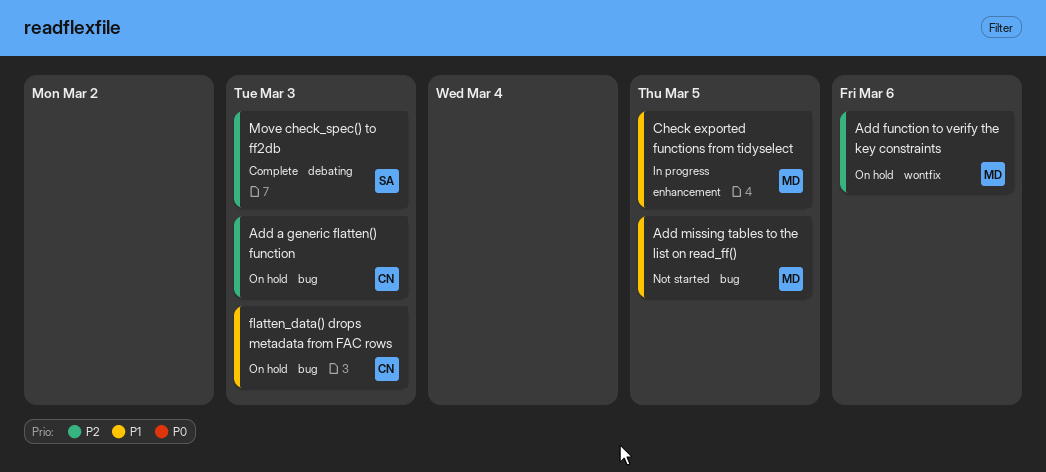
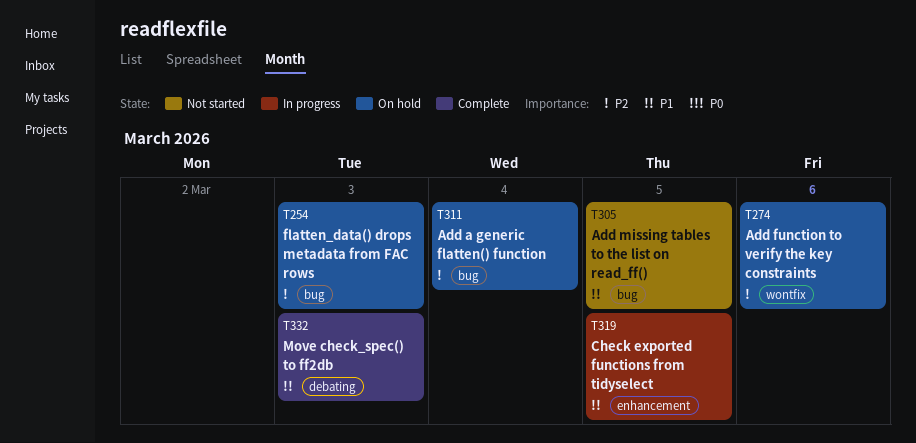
Add a generic flatten() function, due: Mar 3 -> Mar 4
flatten_data() drops metadata from FAC rows, priority: P1 -> P2
Move check_spec() to ff2db, priority: P2 -> P1

